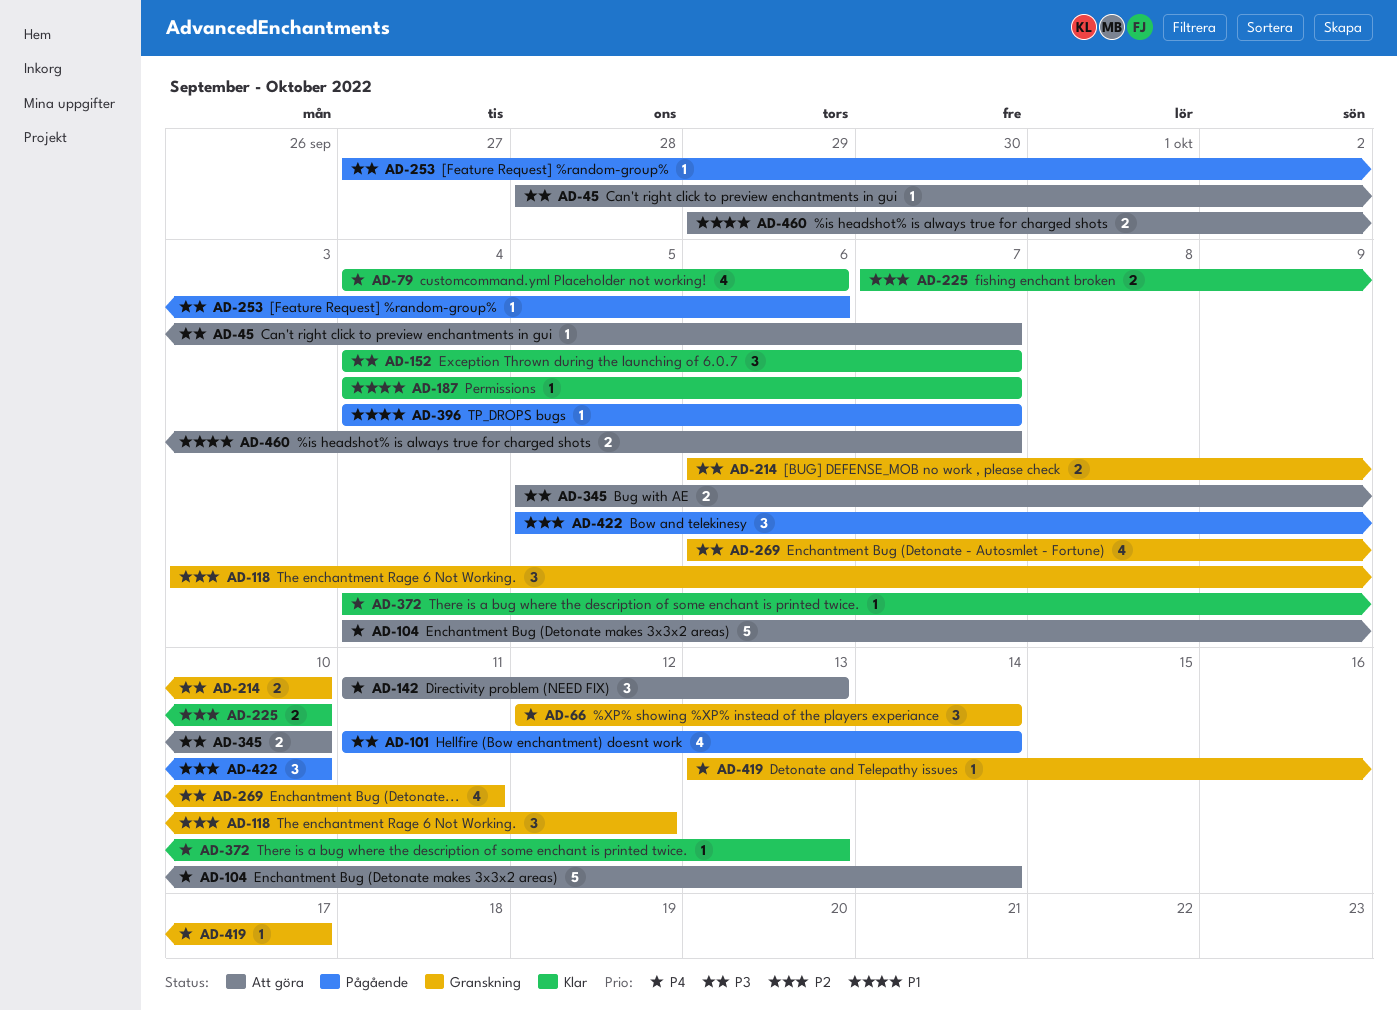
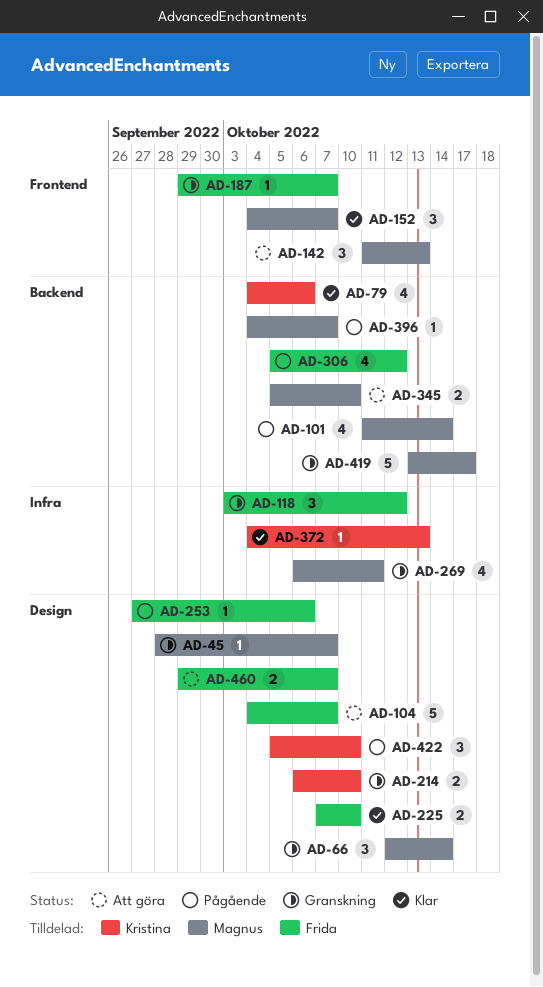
AD-45, status: Att göra -> Granskning
AD-104, due: Oct 14 -> Oct 7
AD-187, status: Klar -> Granskning
AD-187, start: Oct 4 -> Sep 29
AD-306: none -> present
AD-419, estimate: 1 -> 5

